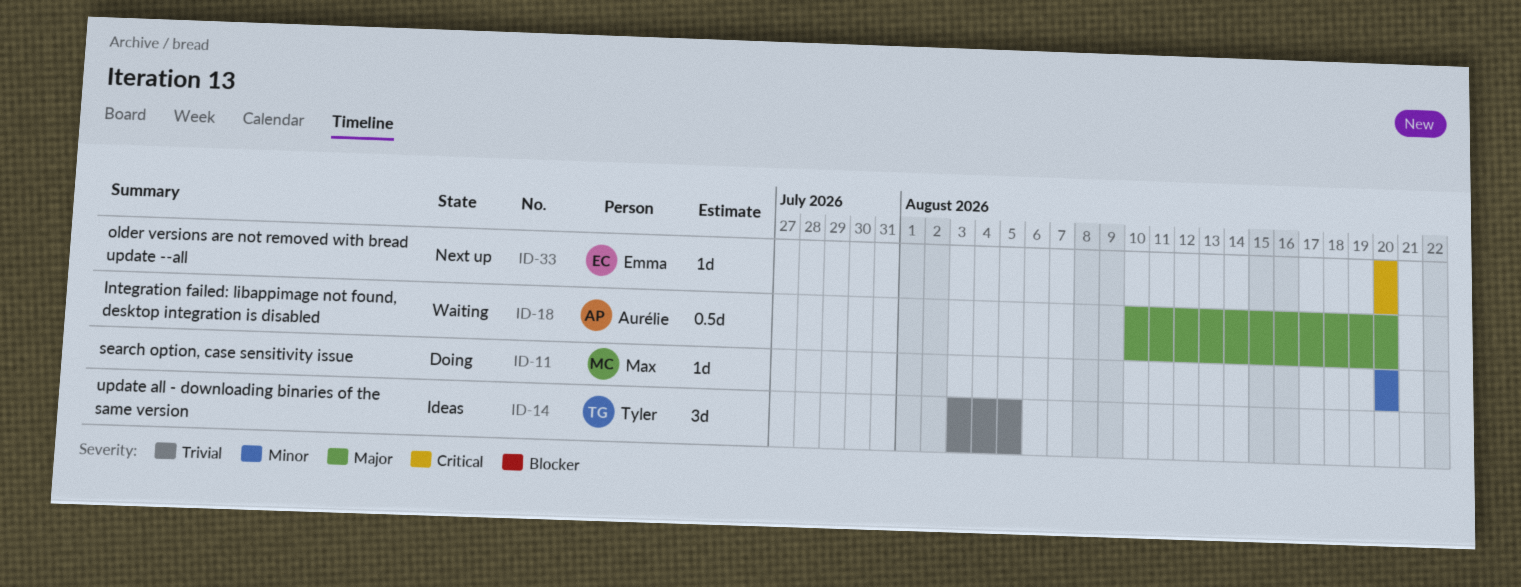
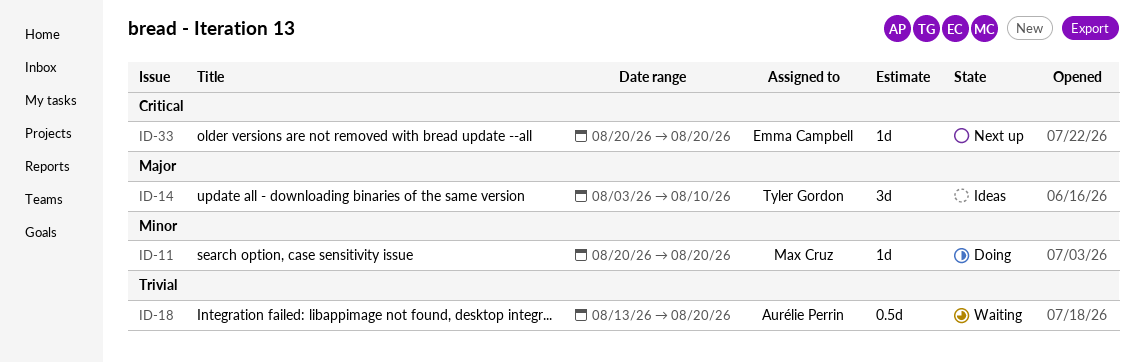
ID-14, priority: Trivial -> Major
ID-14, due: Aug 5 -> Aug 10
ID-18, priority: Major -> Trivial
ID-18, start: Aug 10 -> Aug 13

